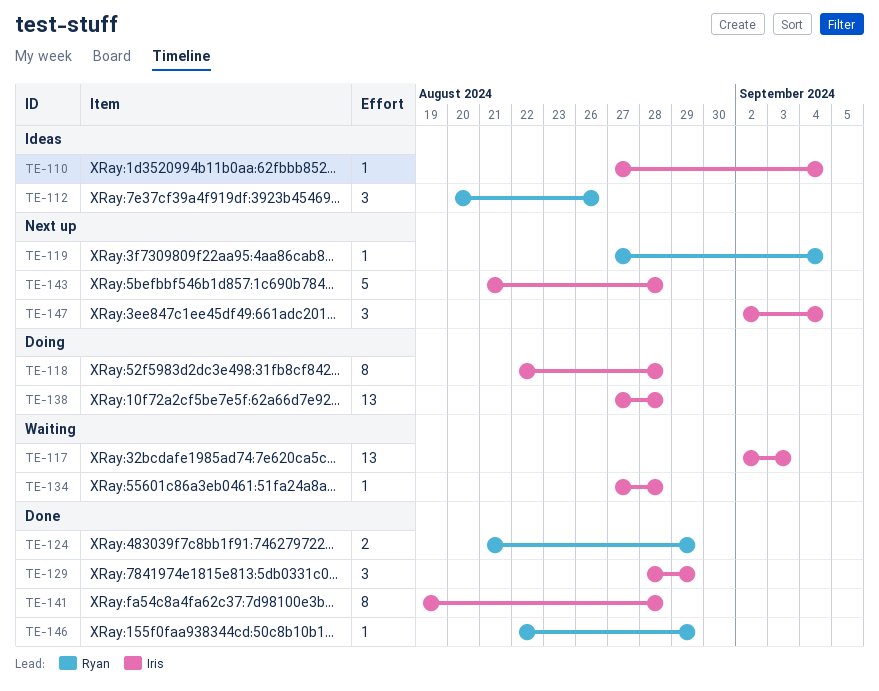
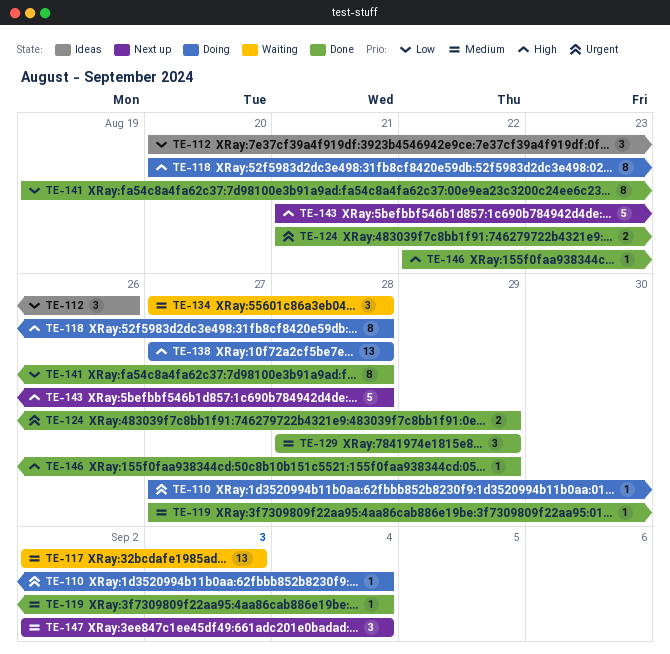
TE-110, status: Ideas -> Doing
TE-118, start: Aug 22 -> Aug 20
TE-119, status: Next up -> Done
TE-134, estimate: 1 -> 3

